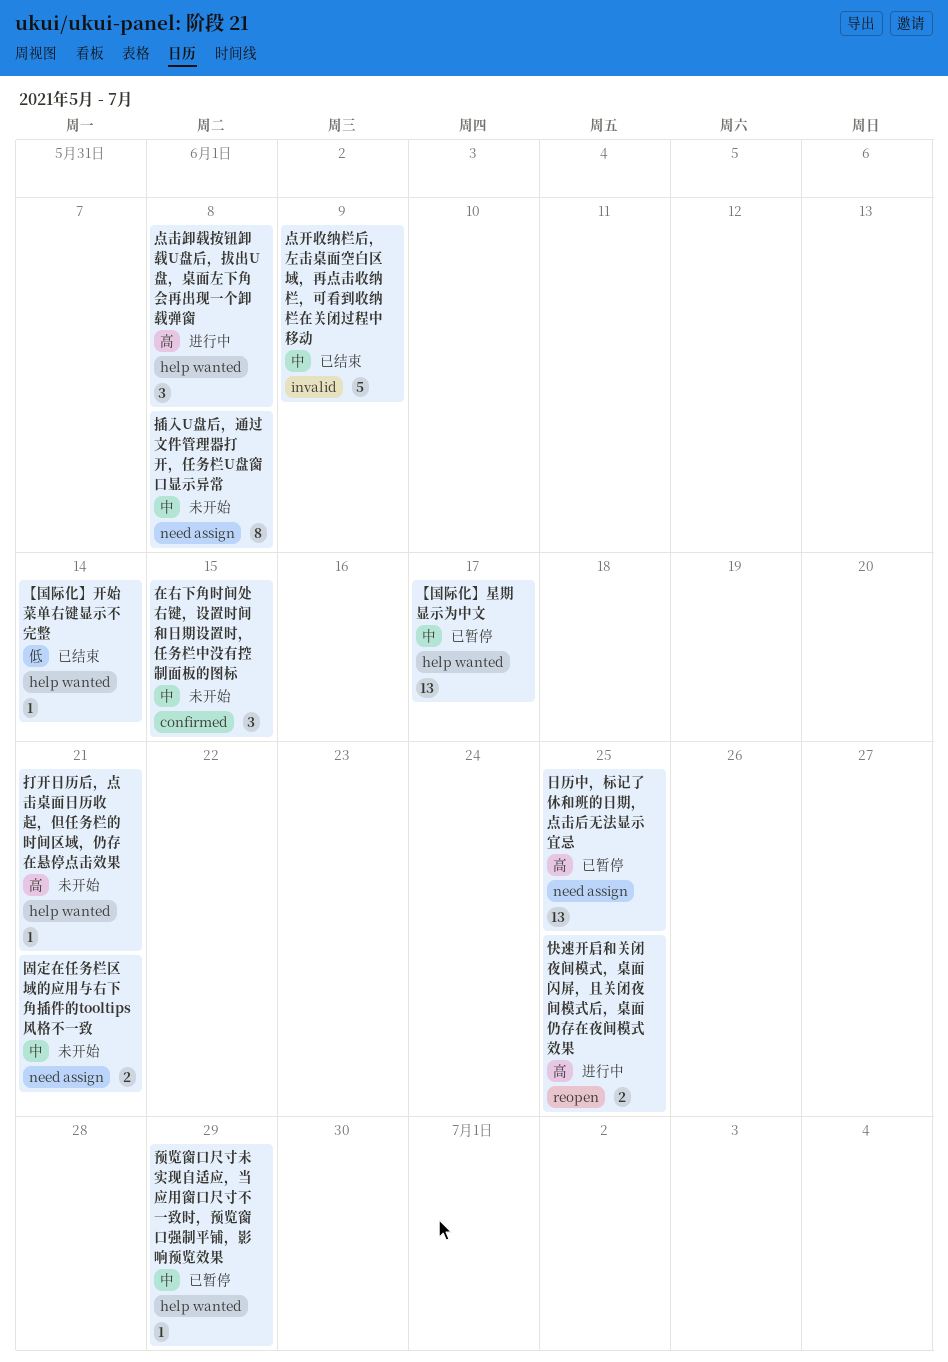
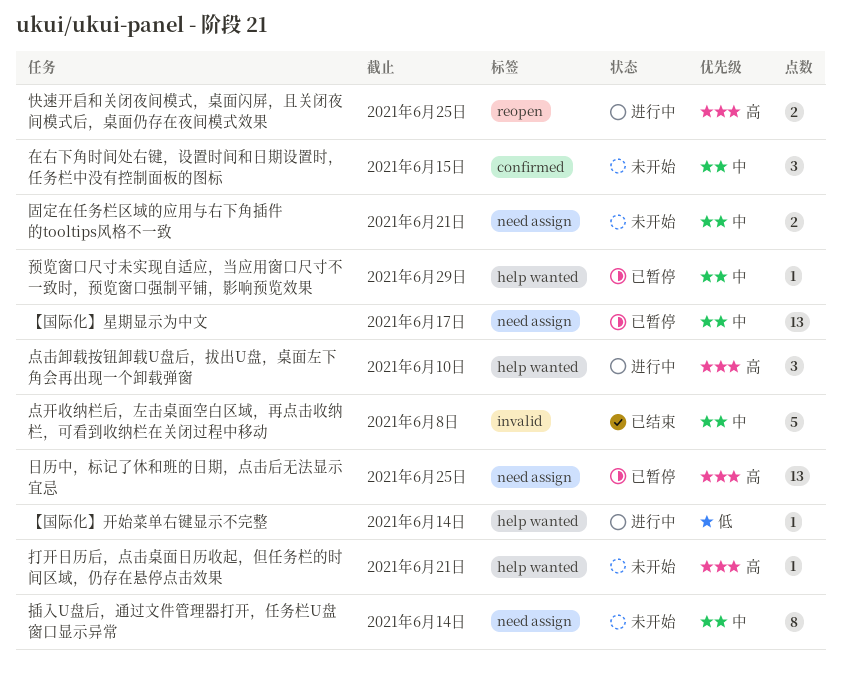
【国际化】开始菜单右键显示不完整, status: 已结束 -> 进行中
【国际化】星期显示为中文, label: help wanted -> need assign
插入U盘后，通过文件管理器打开，任务栏U盘窗口显示异常, due: Jun 8 -> Jun 14
点击卸载按钮卸载U盘后，拔出U盘，桌面左下角会再出现一个卸载弹窗, due: Jun 8 -> Jun 10
点开收纳栏后，左击桌面空白区域，再点击收纳栏，可看到收纳栏在关闭过程中移动, due: Jun 9 -> Jun 8

